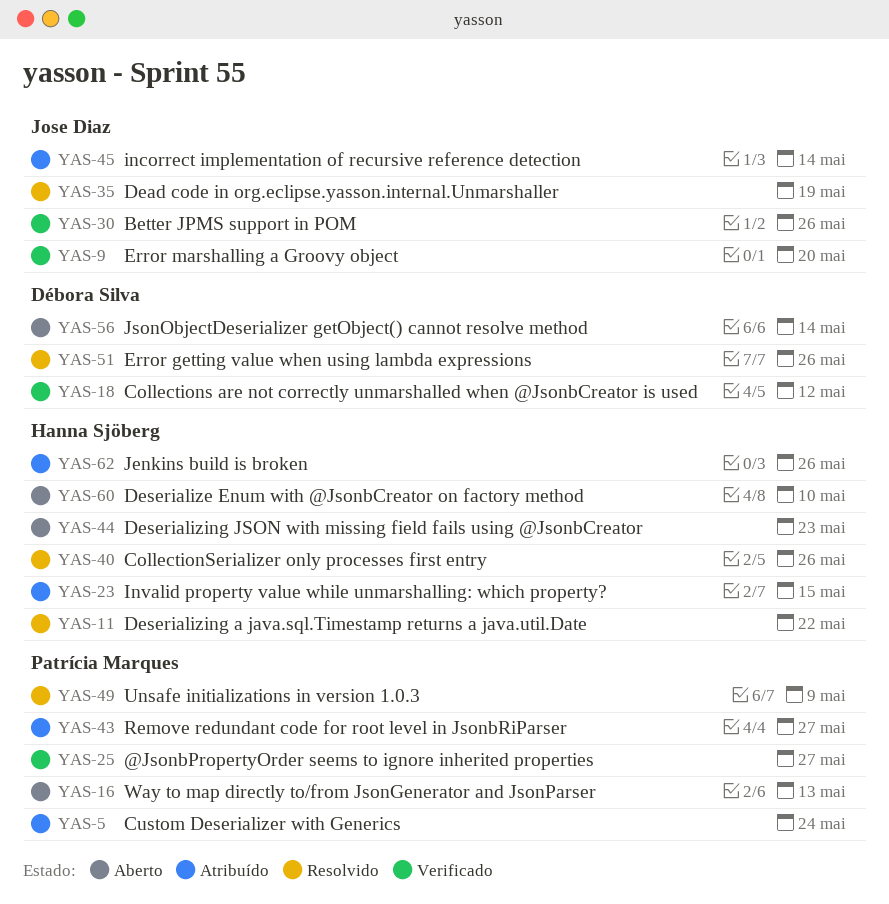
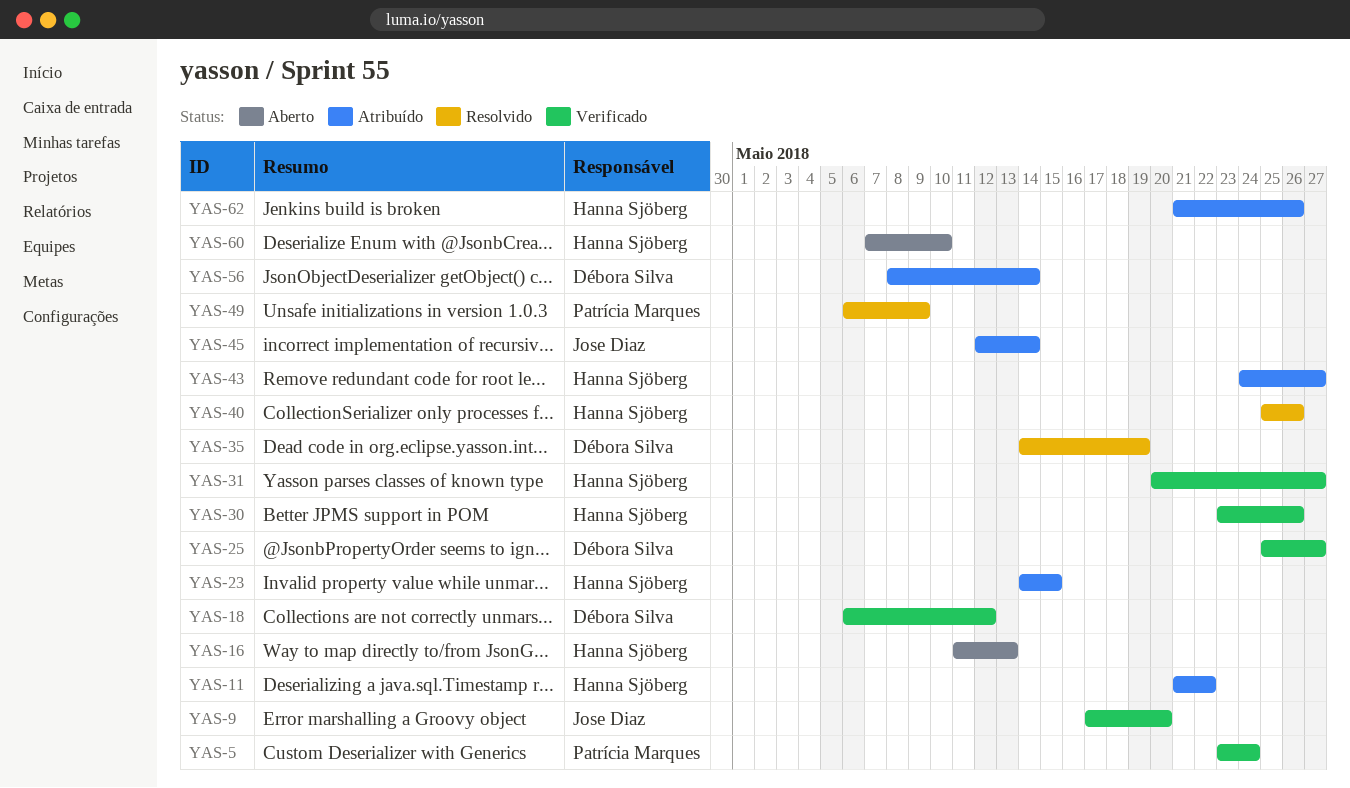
YAS-5, status: Atribuído -> Verificado
YAS-11, status: Resolvido -> Atribuído
YAS-16, owner: Patrícia Marques -> Hanna Sjöberg
YAS-25, owner: Patrícia Marques -> Débora Silva
YAS-30, owner: Jose Diaz -> Hanna Sjöberg
YAS-31: none -> present
YAS-35, owner: Jose Diaz -> Débora Silva
YAS-43, owner: Patrícia Marques -> Hanna Sjöberg
YAS-44: present -> none
YAS-51: present -> none
YAS-56, status: Aberto -> Atribuído

